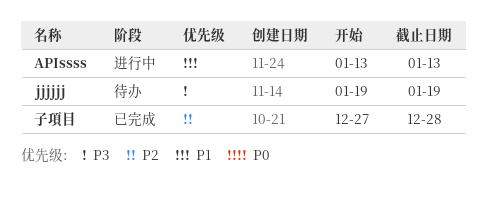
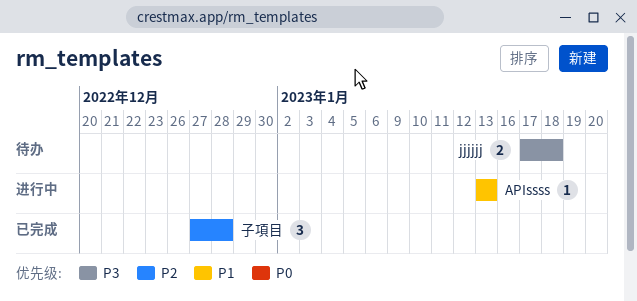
jjjjjj, start: Jan 19 -> Jan 17
jjjjjj, due: Jan 19 -> Jan 18

